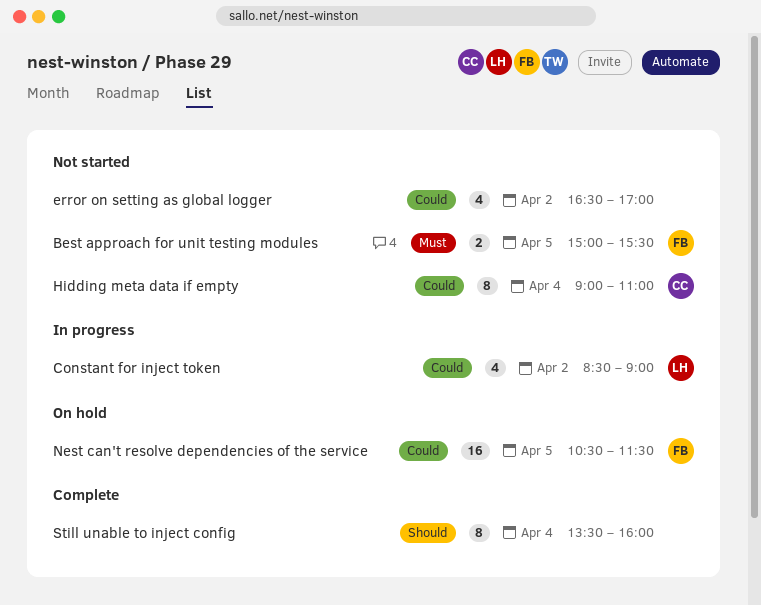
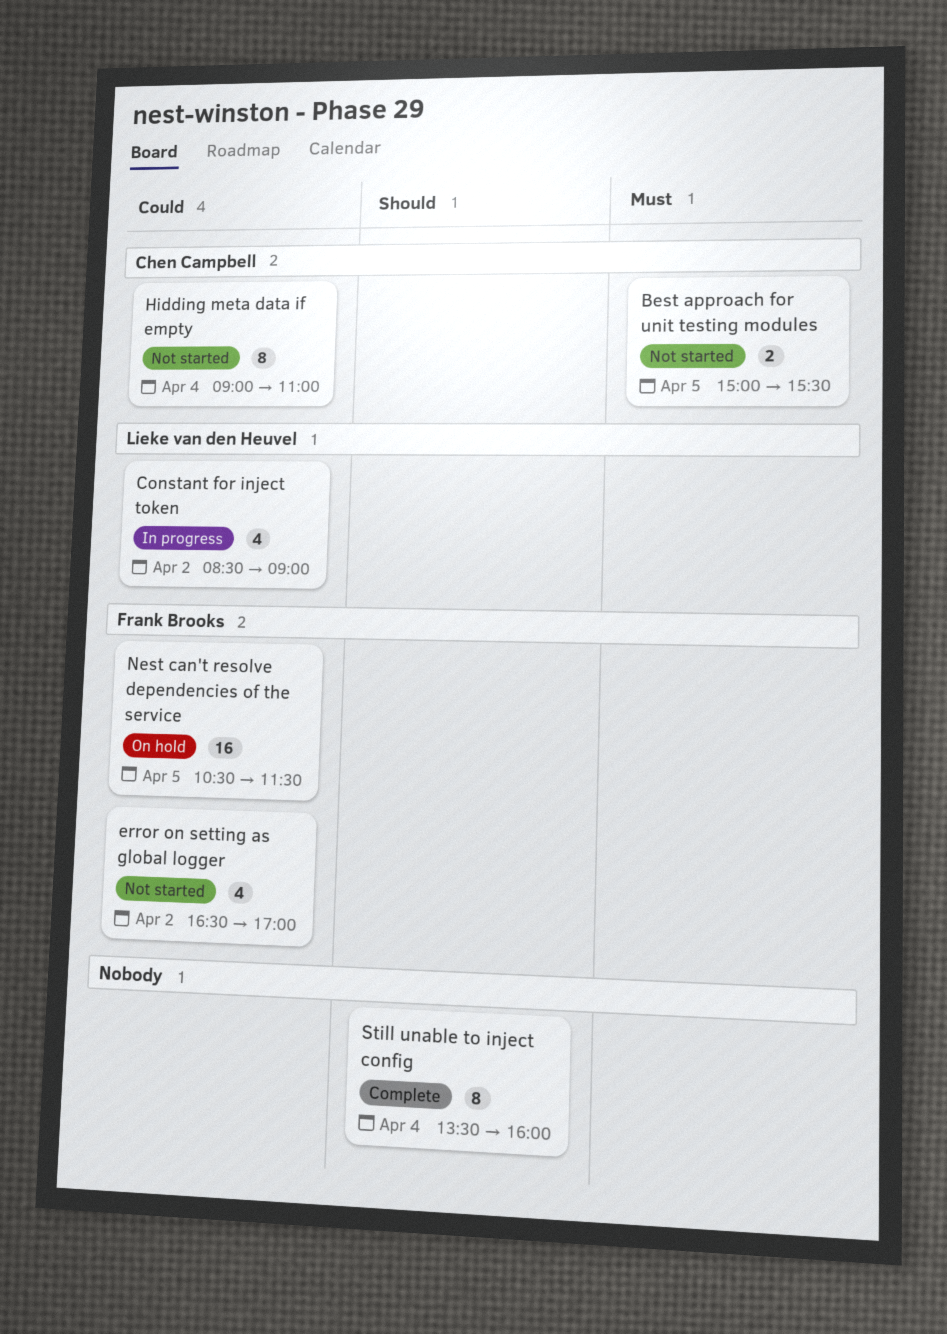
Best approach for unit testing modules, owner: Frank Brooks -> Chen Campbell
error on setting as global logger, owner: none -> Frank Brooks

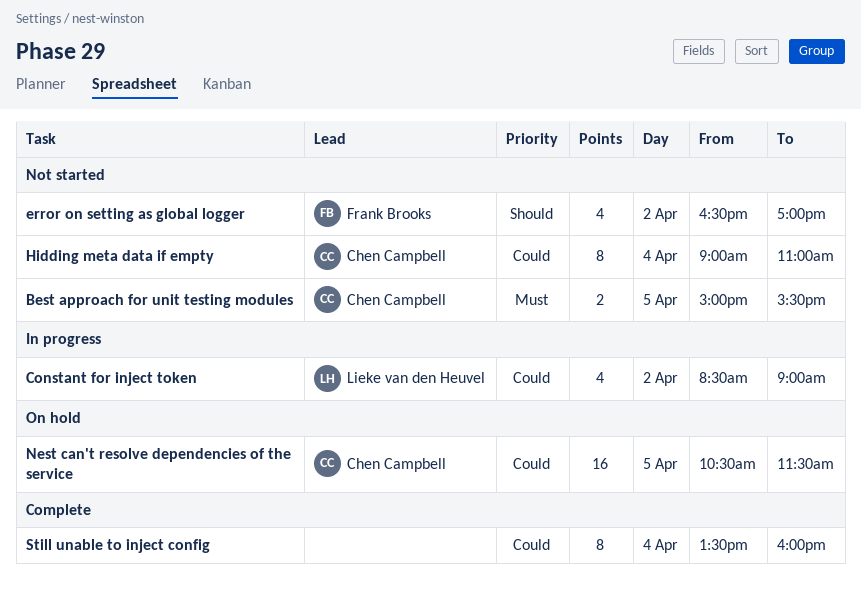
error on setting as global logger, priority: Could -> Should
Nest can't resolve dependencies of the service, owner: Frank Brooks -> Chen Campbell
Still unable to inject config, priority: Should -> Could

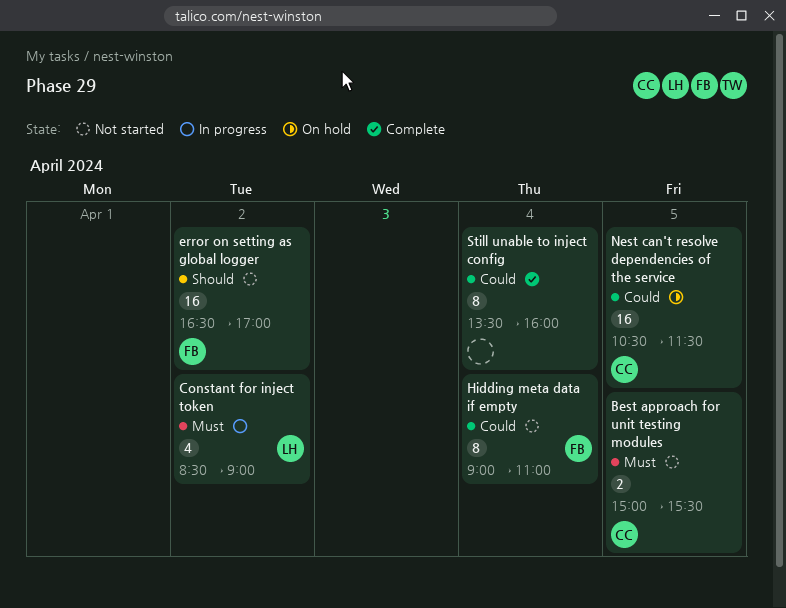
Constant for inject token, priority: Could -> Must
error on setting as global logger, estimate: 4 -> 16
Hidding meta data if empty, owner: Chen Campbell -> Frank Brooks

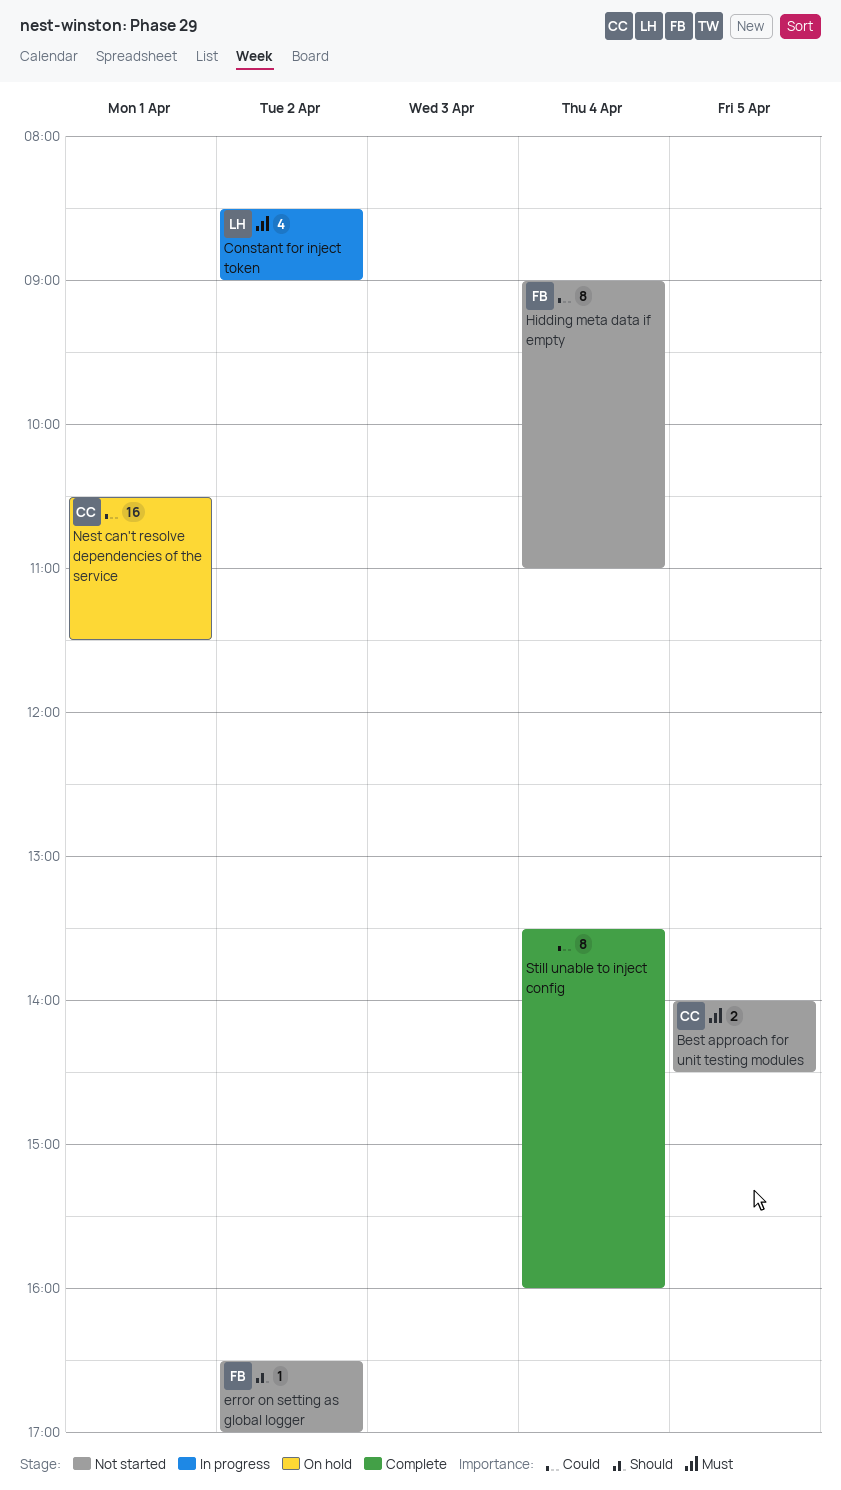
Best approach for unit testing modules, begins: 15:00 -> 14:00
Best approach for unit testing modules, ends: 15:30 -> 14:30
error on setting as global logger, estimate: 16 -> 1
Nest can't resolve dependencies of the service, day: Apr 5 -> Apr 1

